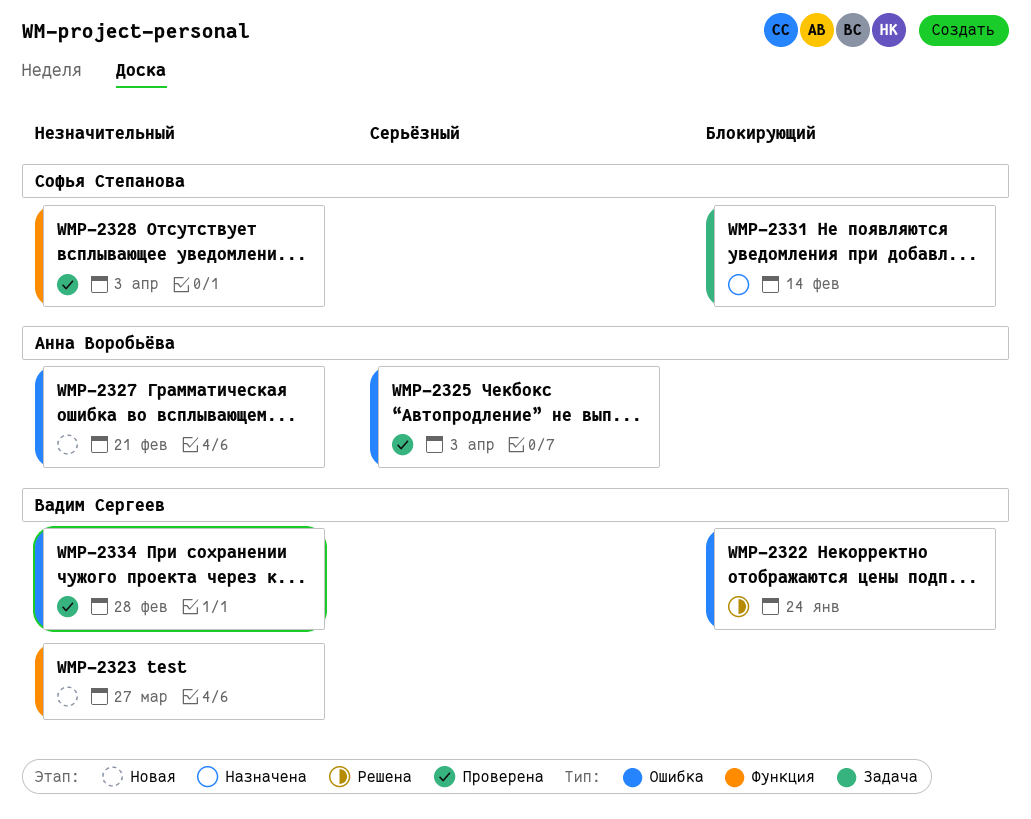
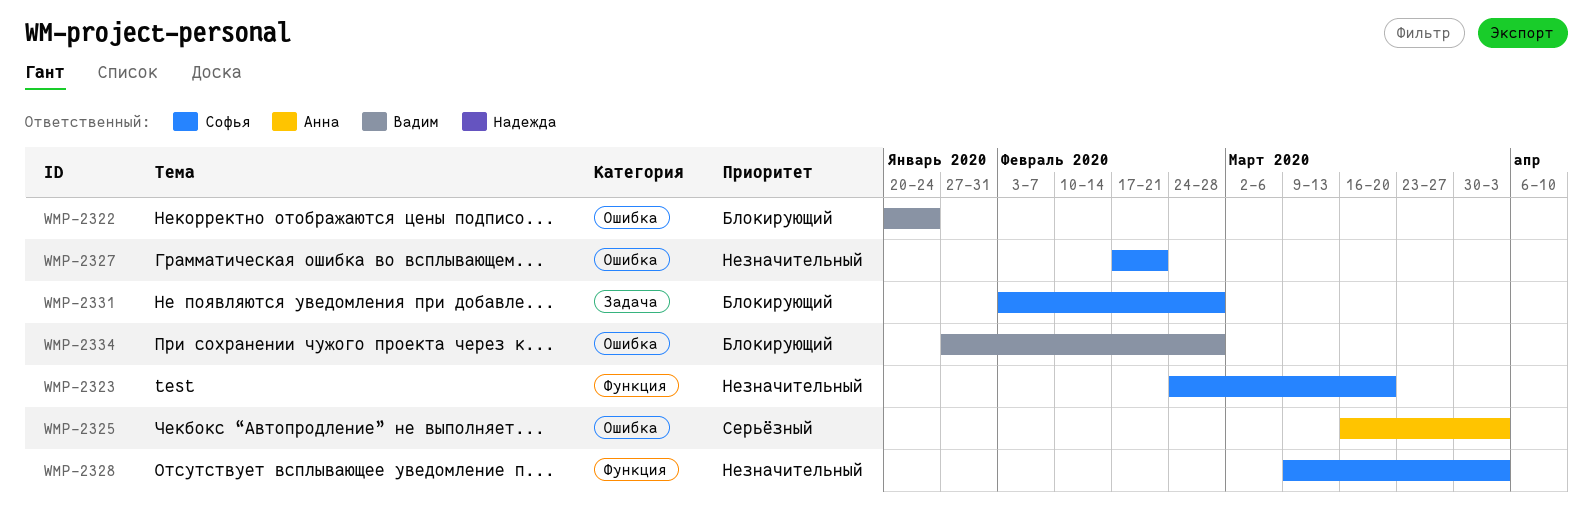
WMP-2323, owner: Вадим Сергеев -> Софья Степанова
WMP-2323, due: Mar 27 -> Mar 20
WMP-2327, owner: Анна Воробьёва -> Софья Степанова
WMP-2331, due: Feb 14 -> Feb 28
WMP-2334, priority: Незначительный -> Блокирующий

